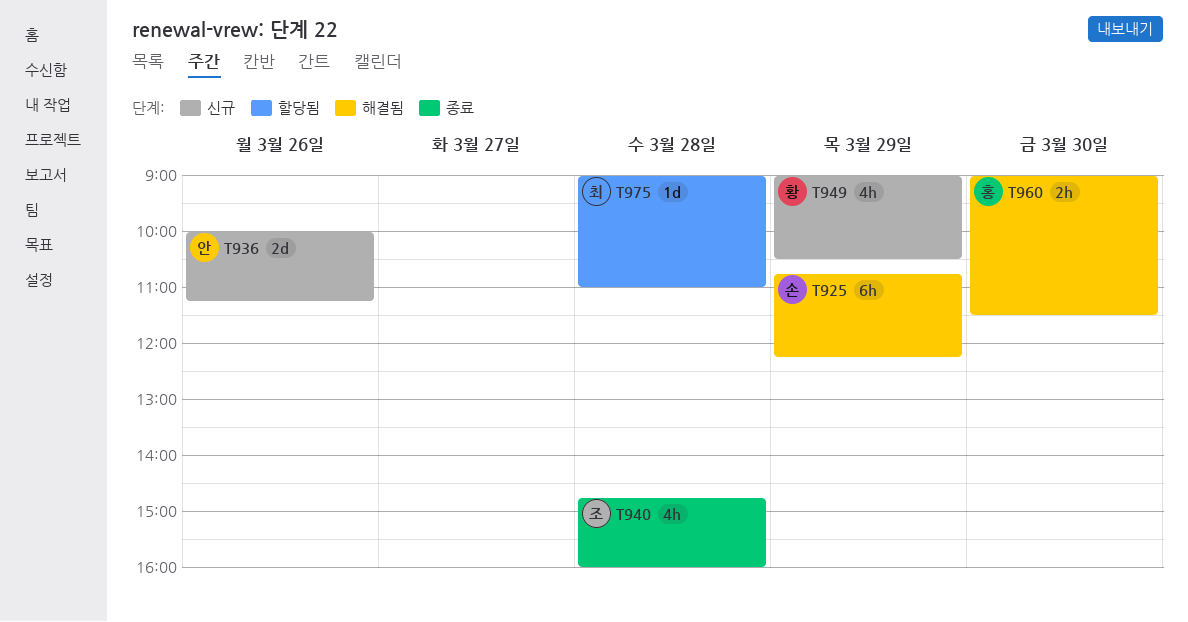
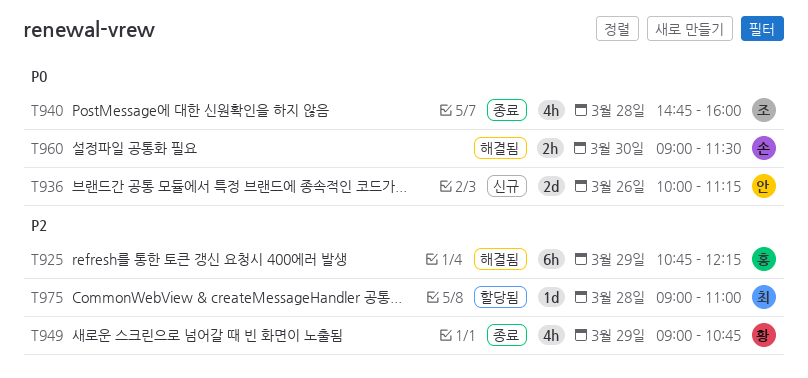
T925, owner: 손 -> 홍
T949, status: 신규 -> 종료
T949, ends: 10:30 -> 10:45
T960, owner: 홍 -> 손

